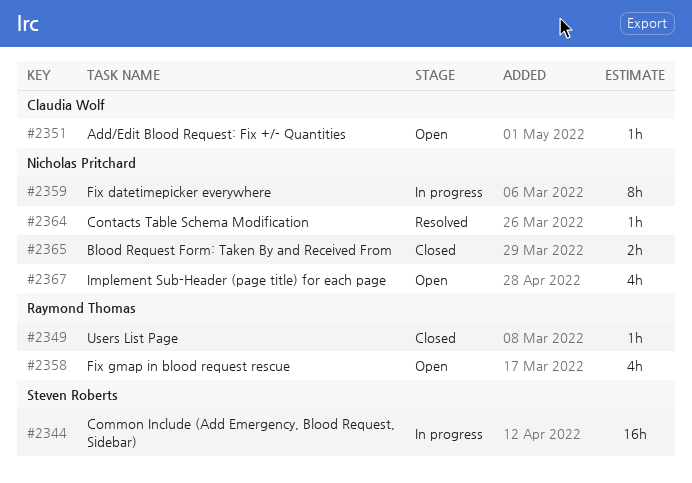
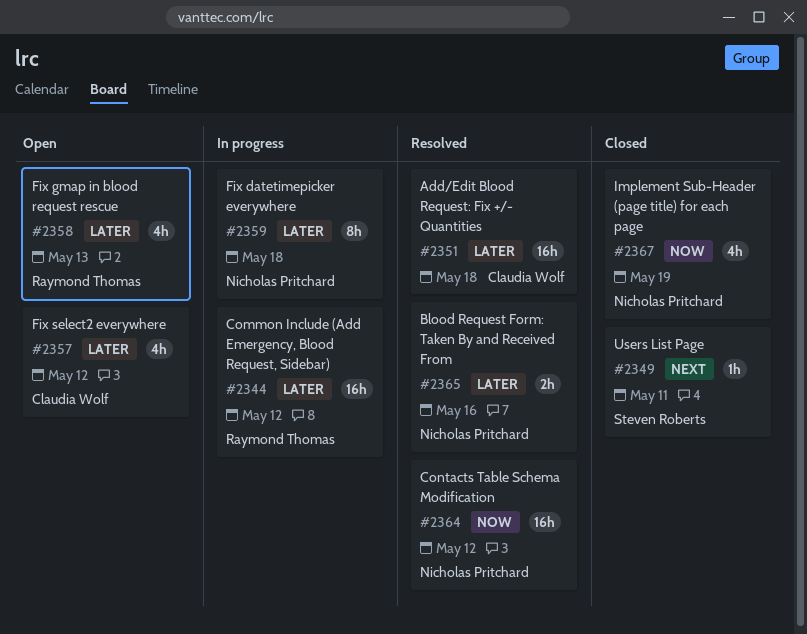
#2344, owner: Steven Roberts -> Raymond Thomas
#2349, owner: Raymond Thomas -> Steven Roberts
#2351, status: Open -> Resolved
#2351, estimate: 1h -> 16h
#2357: none -> present
#2364, estimate: 1h -> 16h
#2365, status: Closed -> Resolved
#2367, status: Open -> Closed

